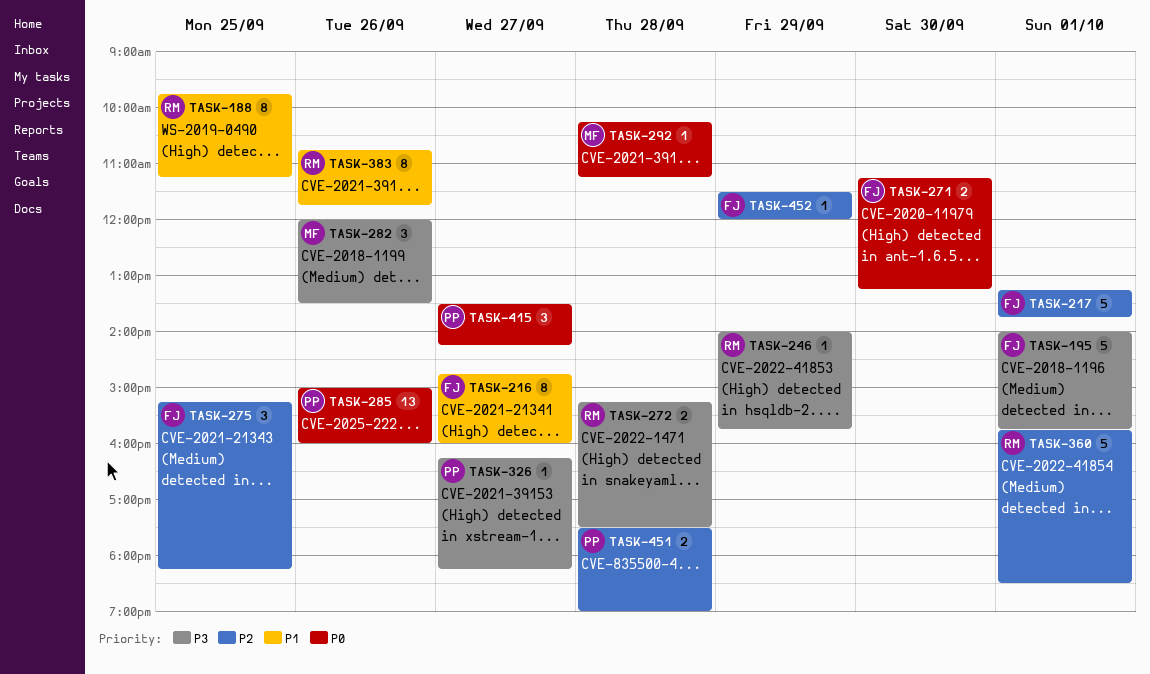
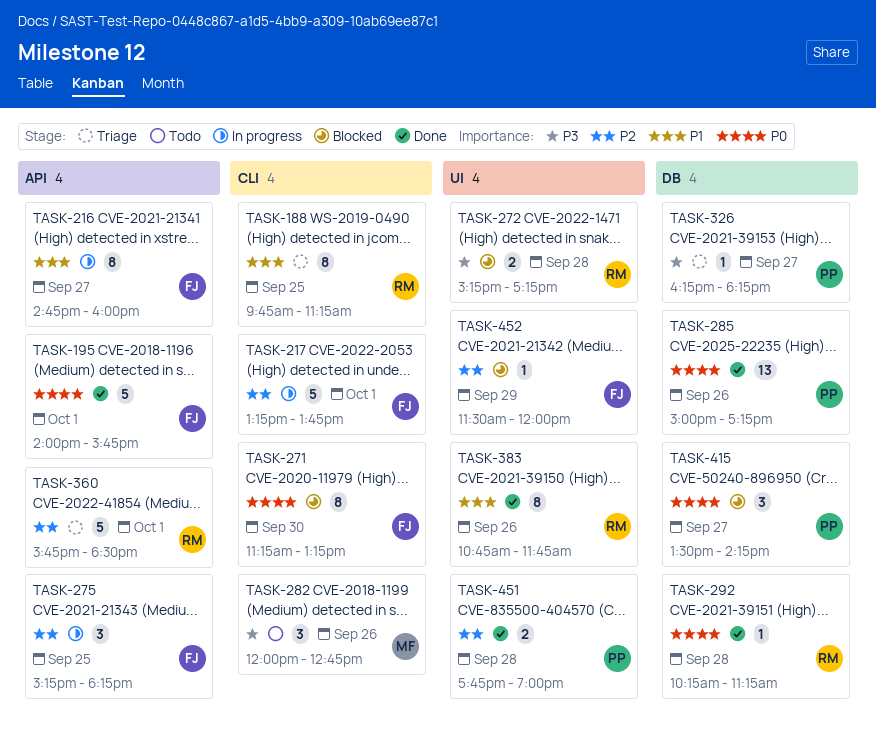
TASK-195, priority: P3 -> P0
TASK-246: present -> none
TASK-271, estimate: 2 -> 8
TASK-272, ends: 17:30 -> 17:15
TASK-282, ends: 13:30 -> 12:45
TASK-285, ends: 16:00 -> 17:15
TASK-292, owner: MF -> RM
TASK-451, begins: 17:30 -> 17:45

